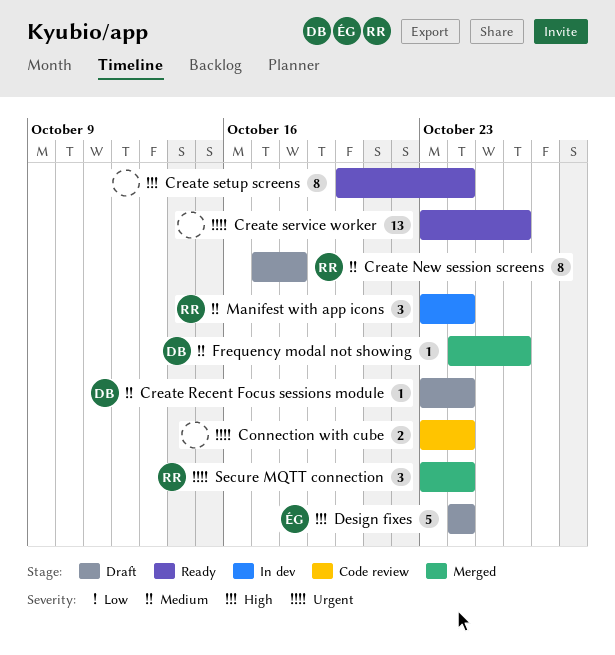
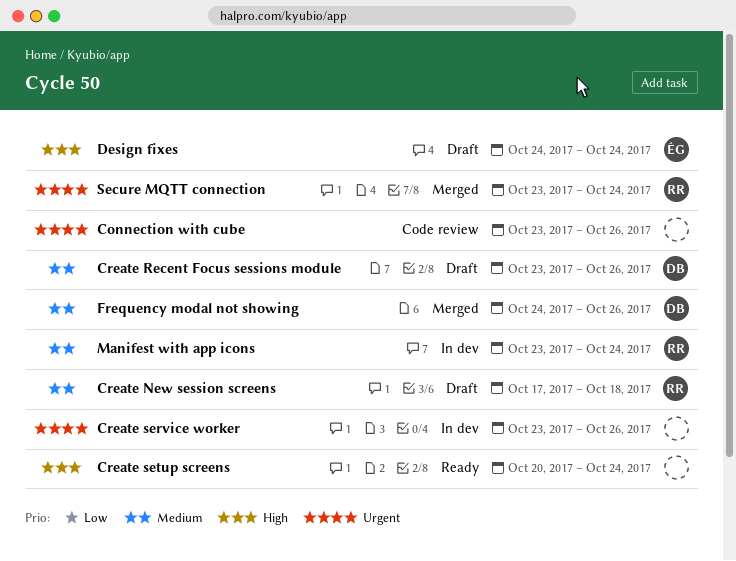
Connection with cube, due: Oct 24 -> Oct 26
Create Recent Focus sessions module, due: Oct 24 -> Oct 26
Create service worker, status: Ready -> In dev

